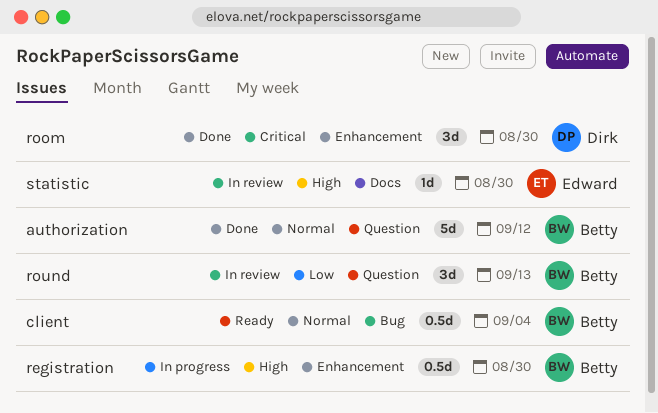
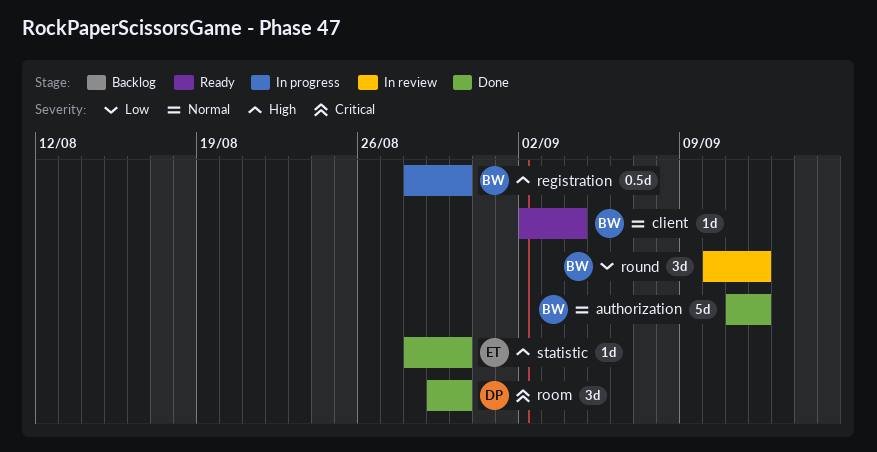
client, estimate: 0.5d -> 1d
round, due: Sep 13 -> Sep 12
statistic, status: In review -> Done

